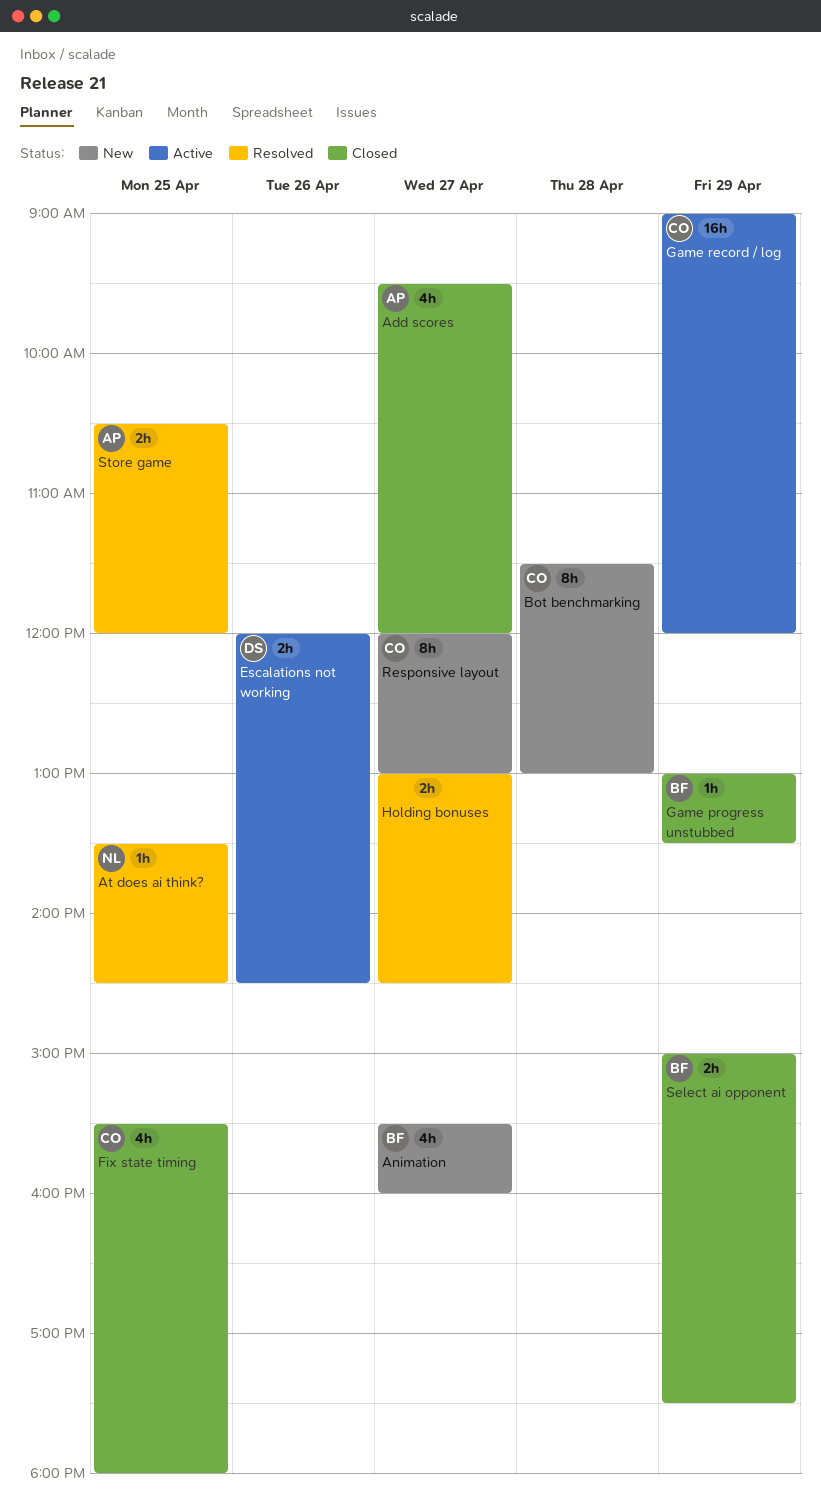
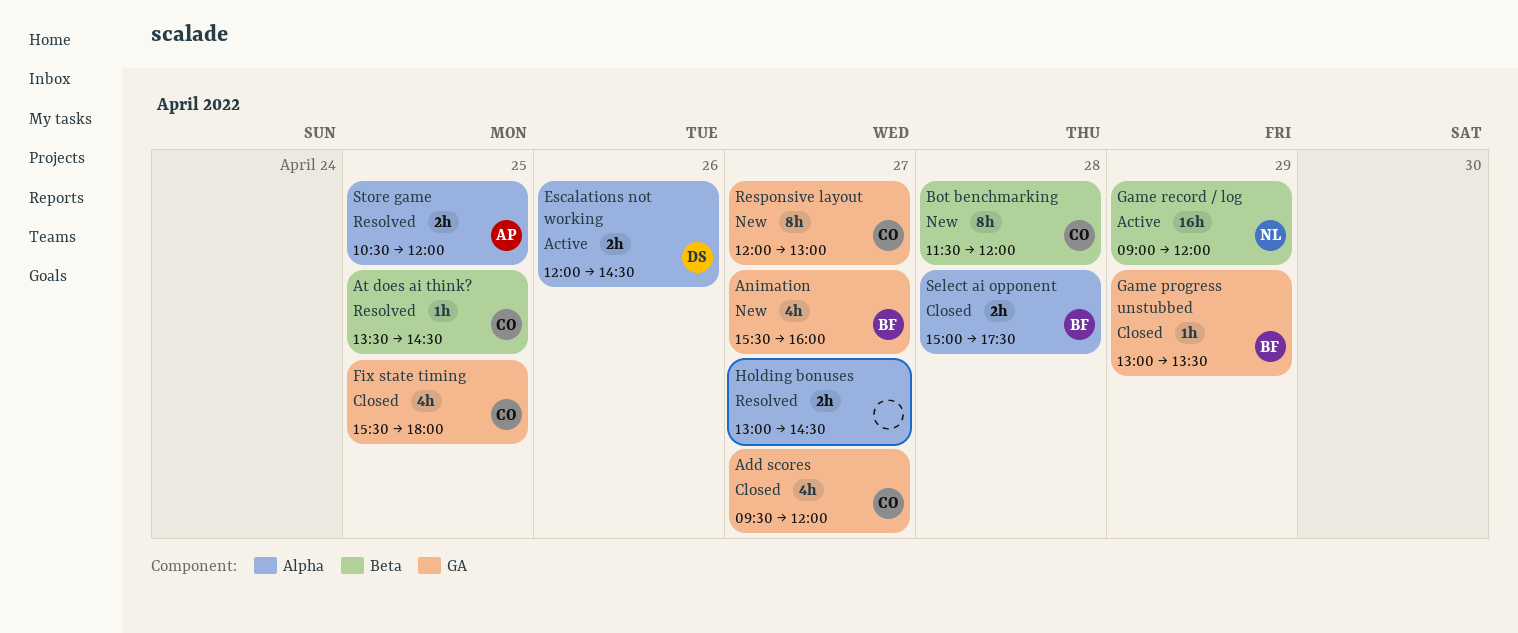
Add scores, owner: AP -> CO
At does ai think?, owner: NL -> CO
Bot benchmarking, ends: 13:00 -> 12:00
Game record / log, owner: CO -> NL
Select ai opponent, day: Apr 29 -> Apr 28

